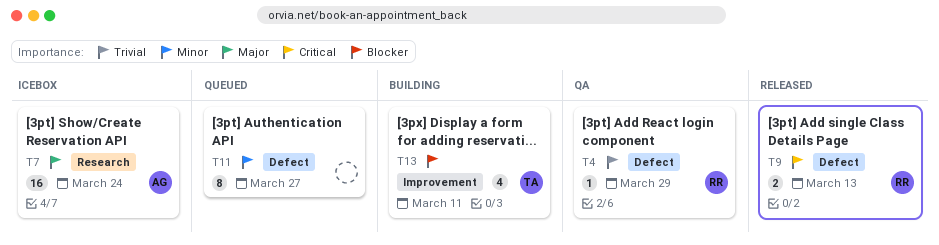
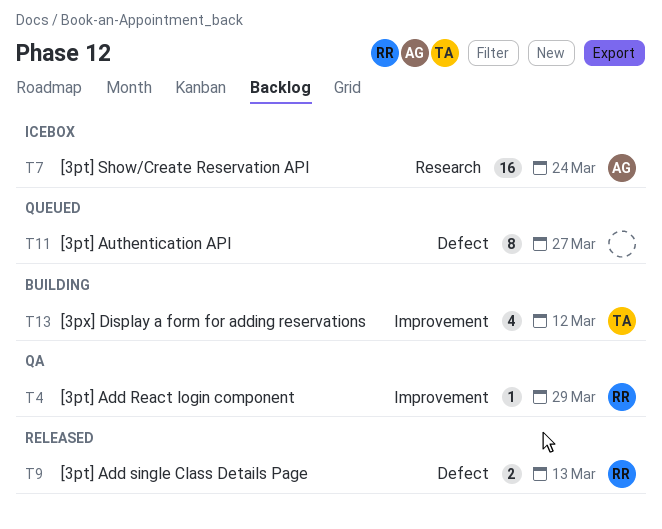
T4, label: Defect -> Improvement
T13, due: Mar 11 -> Mar 12

